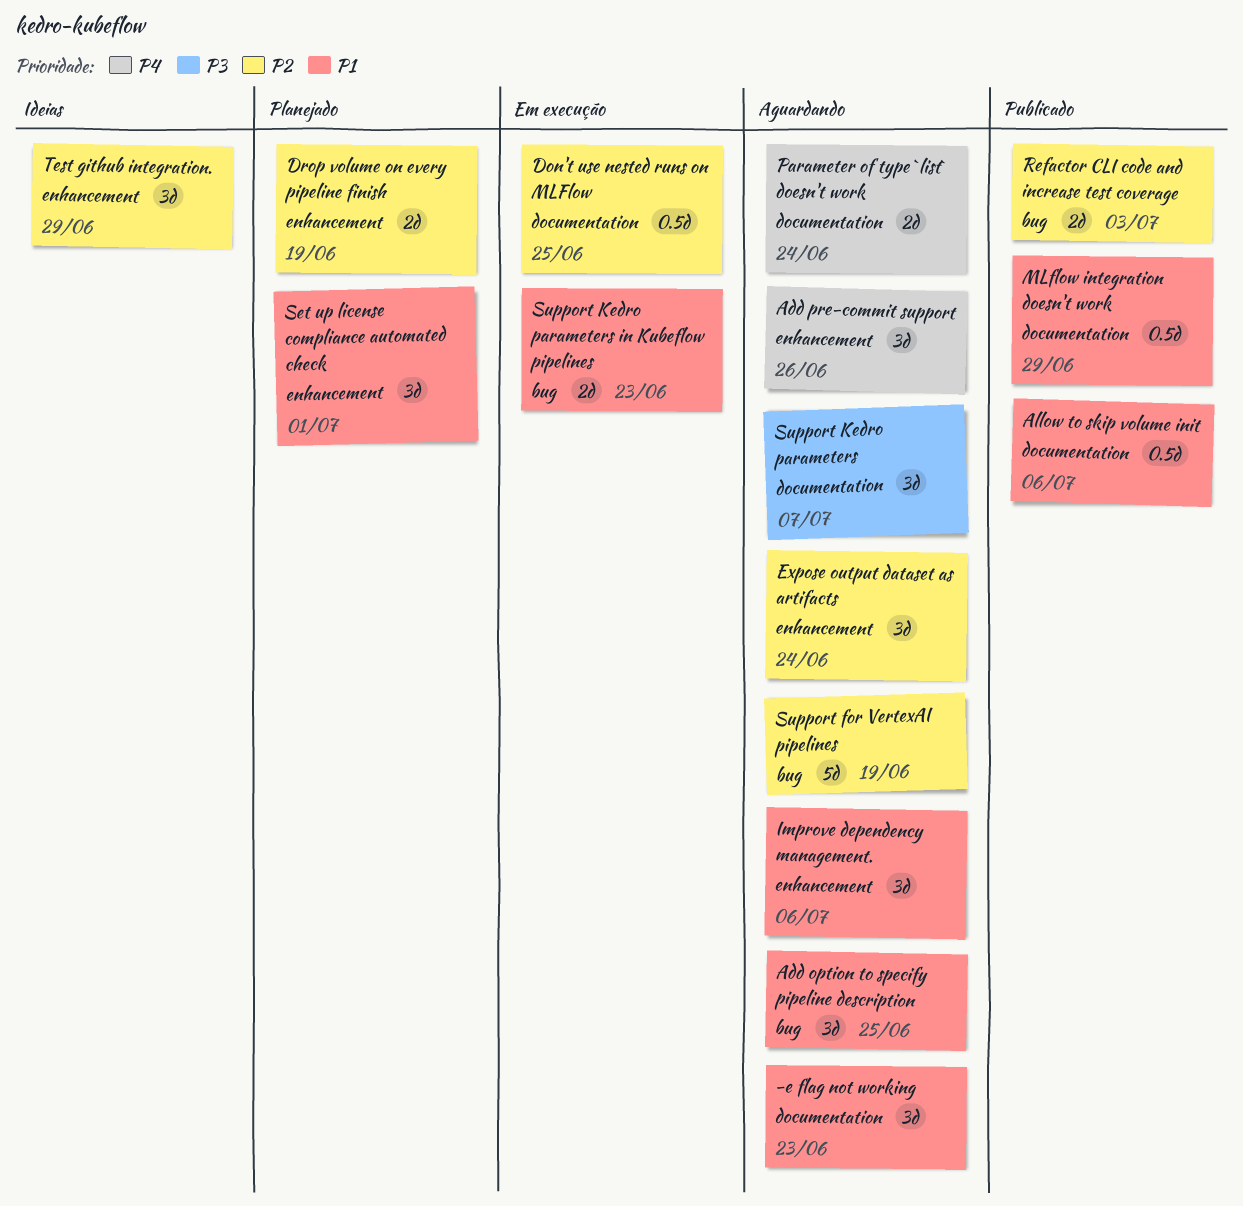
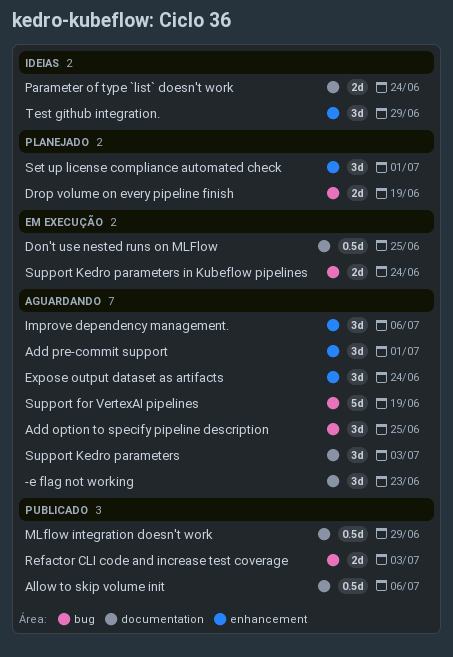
Add pre-commit support, due: Jun 26 -> Jul 1
Drop volume on every pipeline finish, label: enhancement -> bug
Parameter of type `list` doesn't work, status: Aguardando -> Ideias
Support Kedro parameters, due: Jul 7 -> Jul 3
Support Kedro parameters in Kubeflow pipelines, due: Jun 23 -> Jun 24

